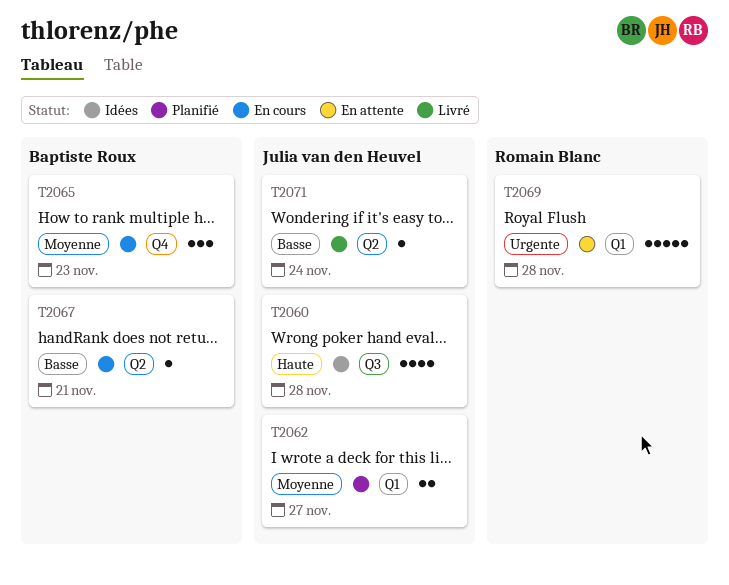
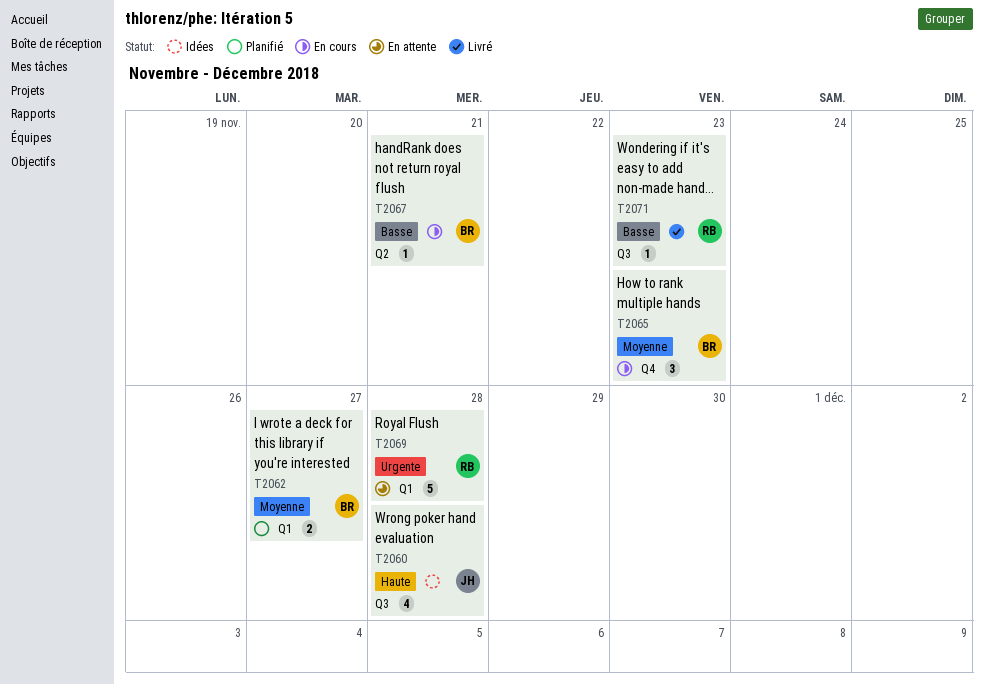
T2062, owner: Julia van den Heuvel -> Baptiste Roux
T2071, owner: Julia van den Heuvel -> Romain Blanc
T2071, label: Q2 -> Q3
T2071, due: Nov 24 -> Nov 23

